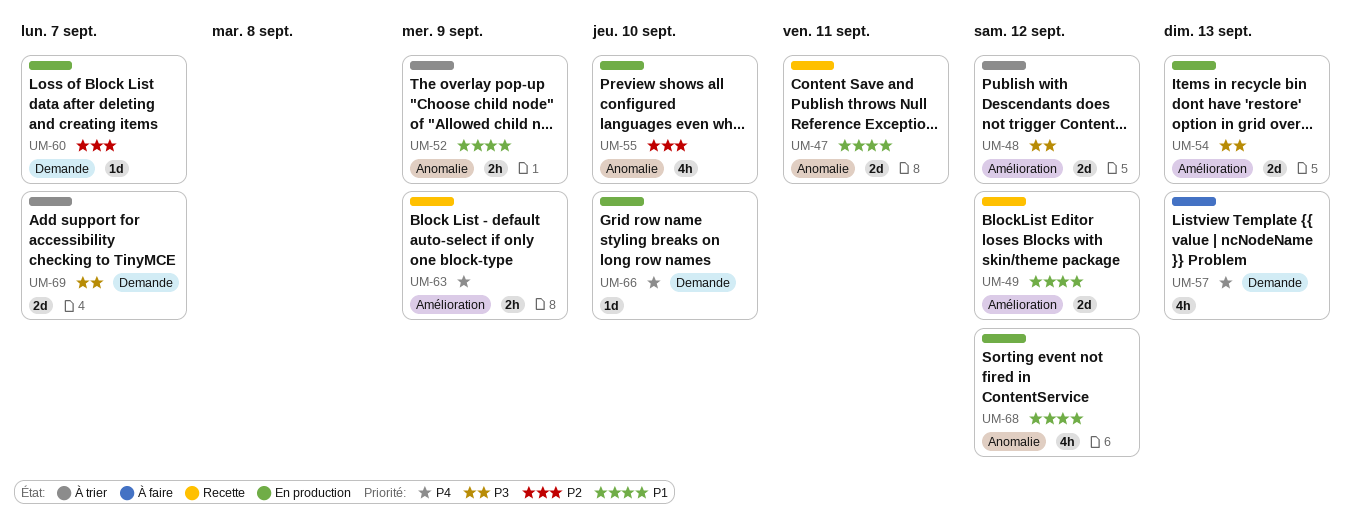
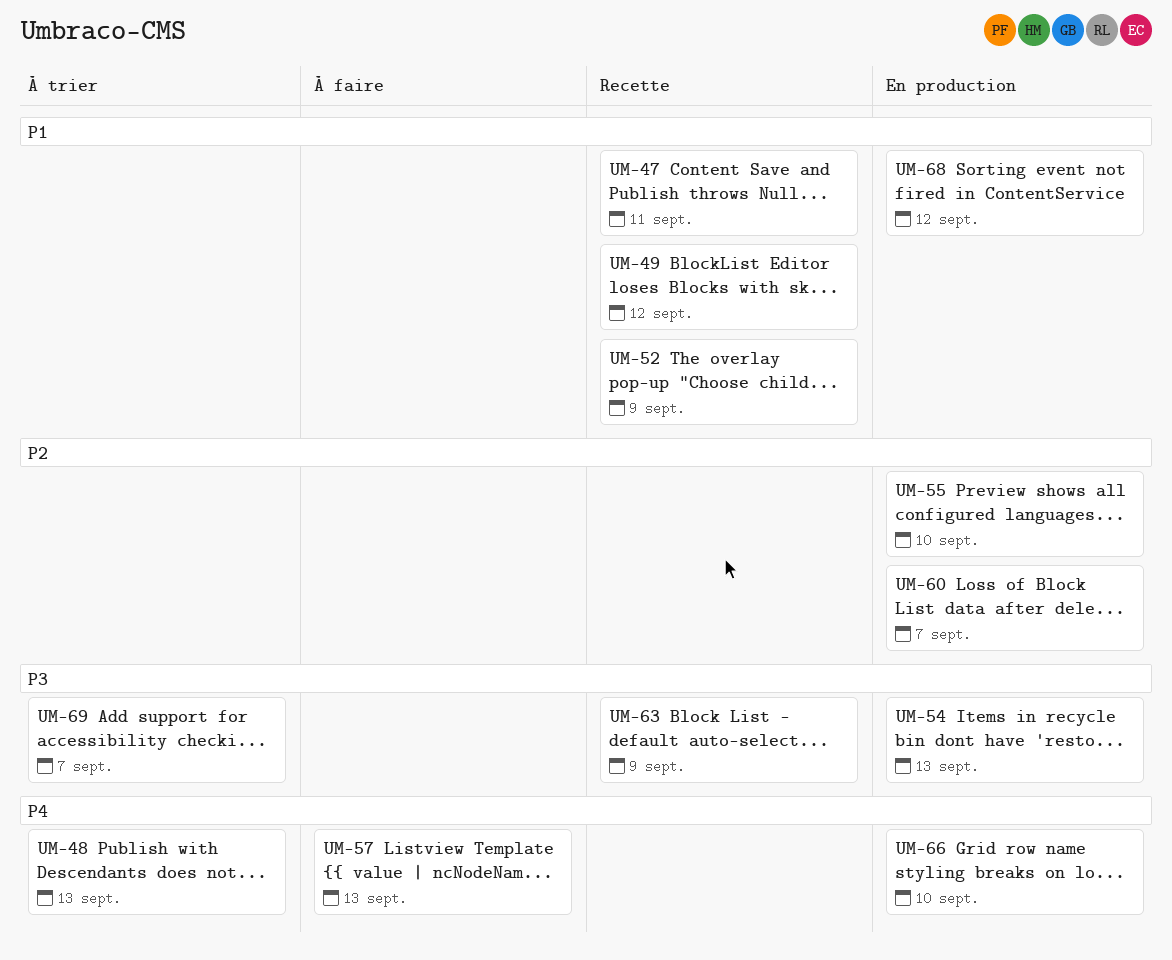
UM-48, priority: P3 -> P4
UM-48, due: Sep 12 -> Sep 13
UM-52, status: À trier -> Recette
UM-63, priority: P4 -> P3

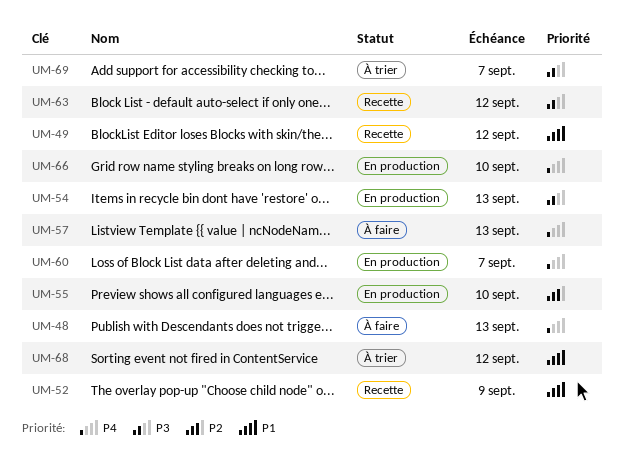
UM-47: present -> none
UM-48, status: À trier -> À faire
UM-60, priority: P2 -> P4
UM-63, due: Sep 9 -> Sep 12
UM-68, status: En production -> À trier

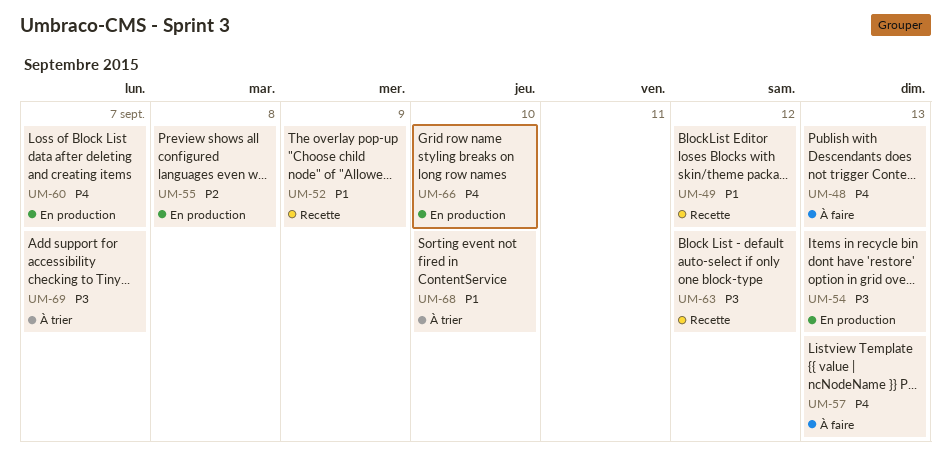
UM-55, due: Sep 10 -> Sep 8
UM-68, due: Sep 12 -> Sep 10

